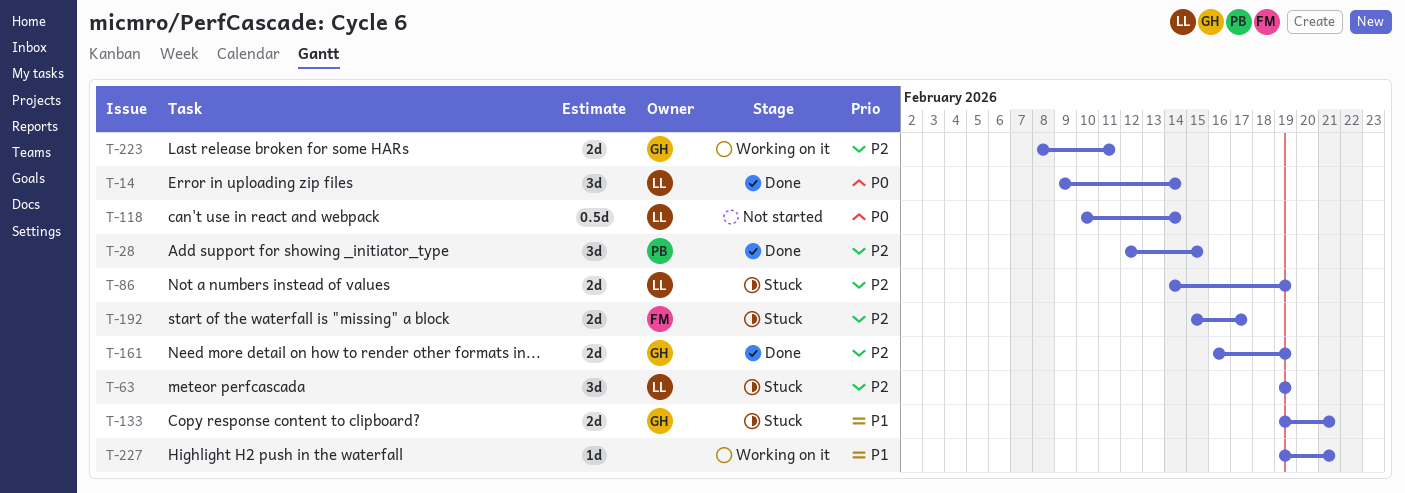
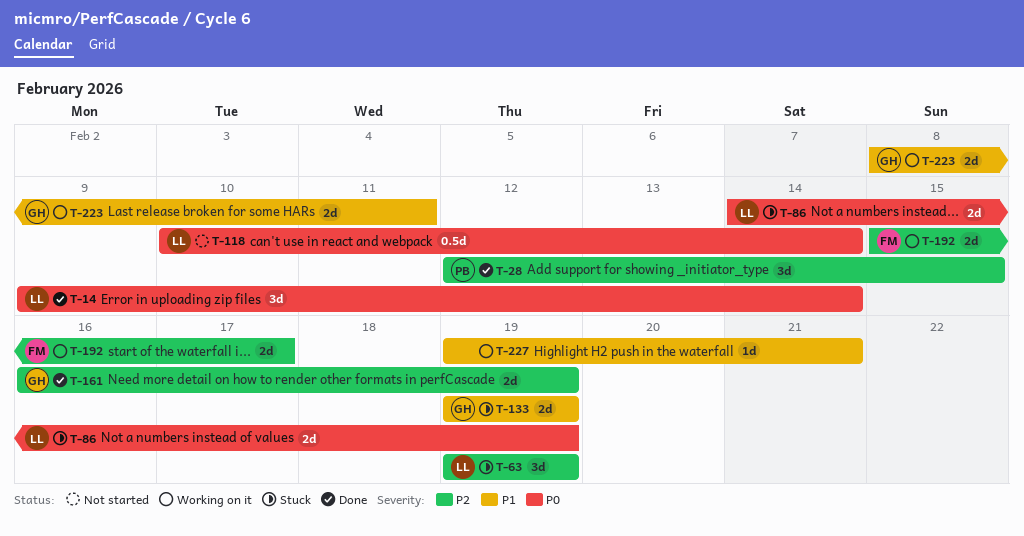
T-86, priority: P2 -> P0
T-133, due: Feb 21 -> Feb 19
T-192, status: Stuck -> Working on it
T-223, priority: P2 -> P1

